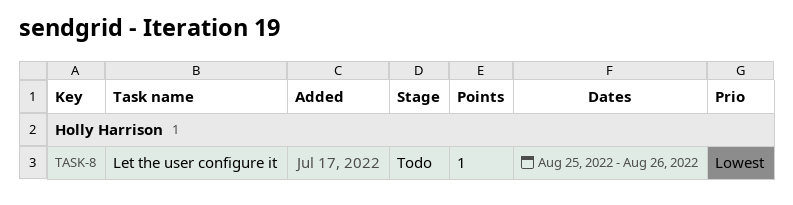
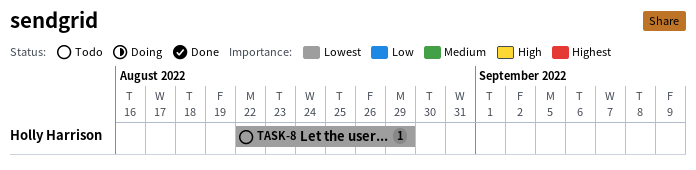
TASK-8, start: Aug 25 -> Aug 22
TASK-8, due: Aug 26 -> Aug 29

